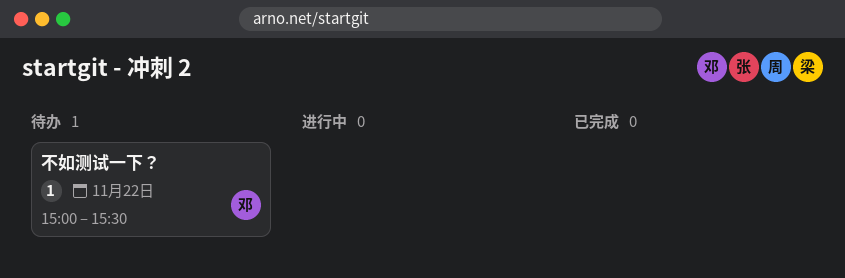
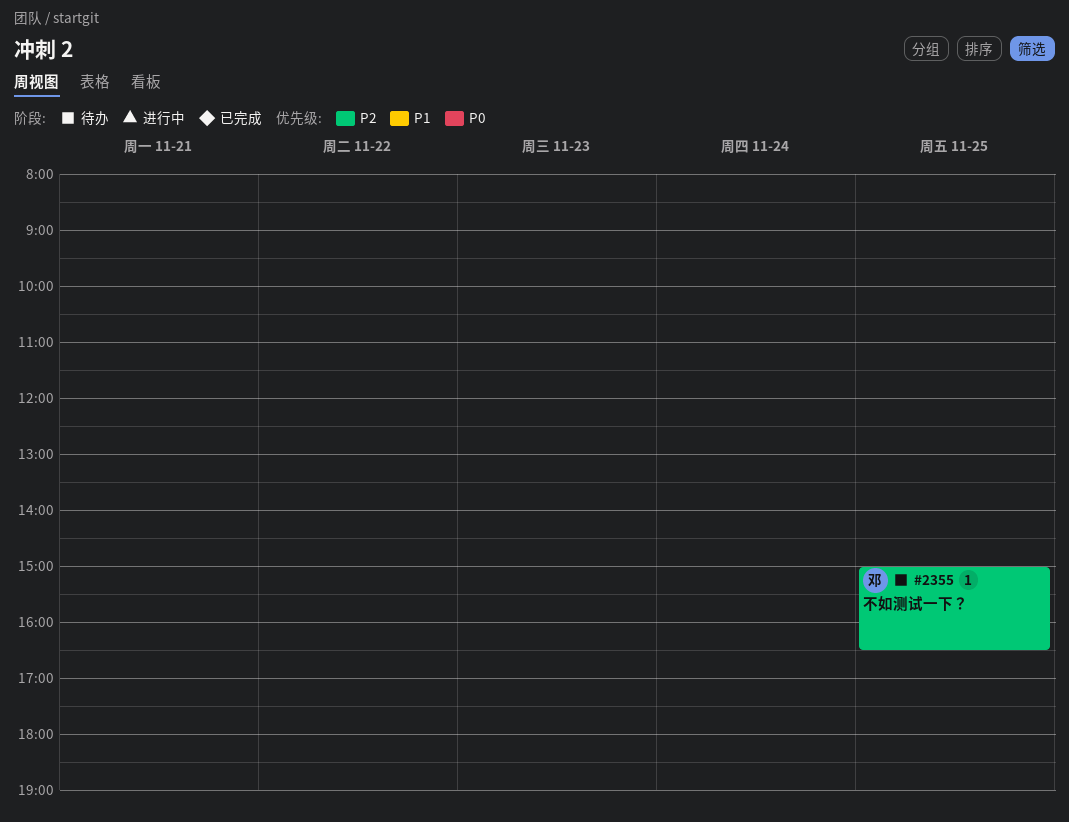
不如测试一下？, day: Nov 22 -> Nov 25
不如测试一下？, ends: 15:30 -> 16:30

